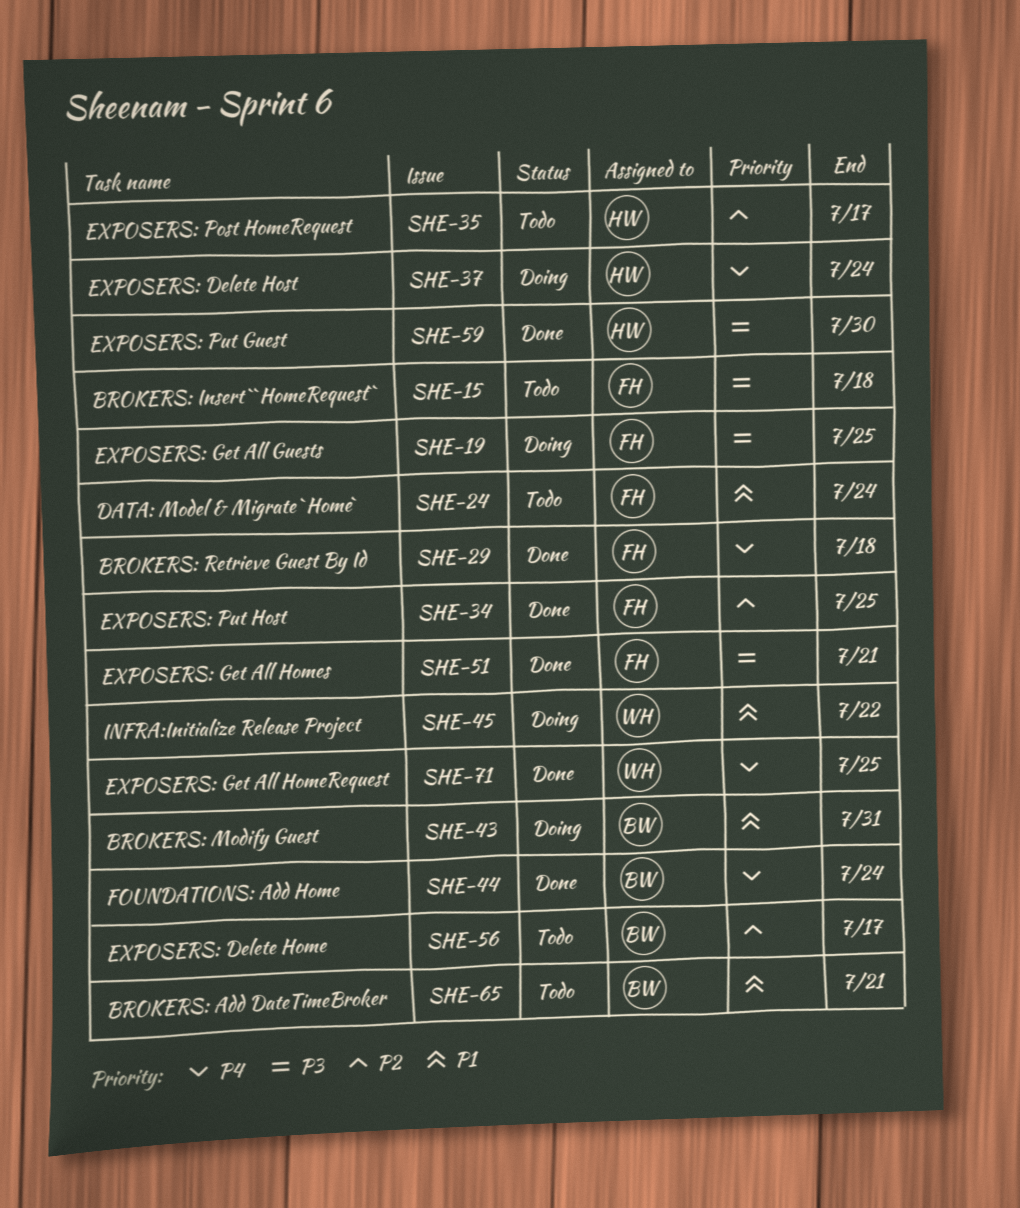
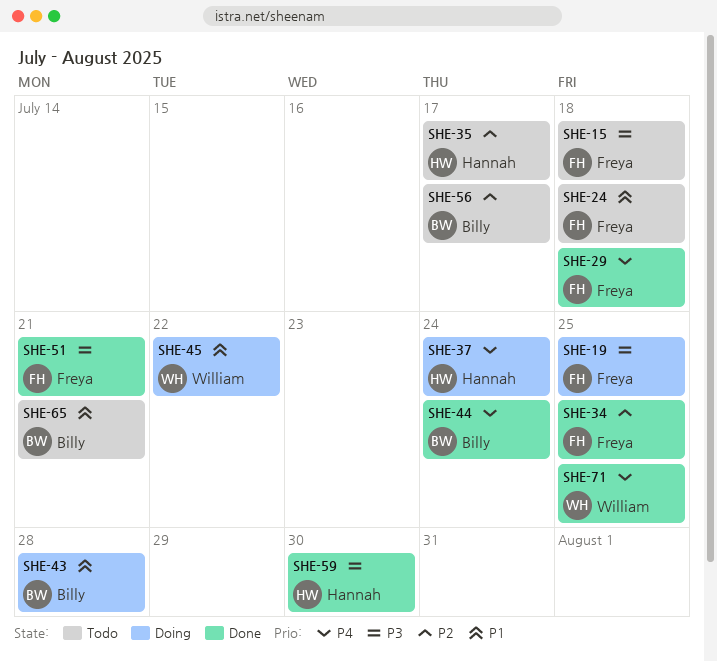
SHE-24, due: Jul 24 -> Jul 18
SHE-43, due: Jul 31 -> Jul 28

